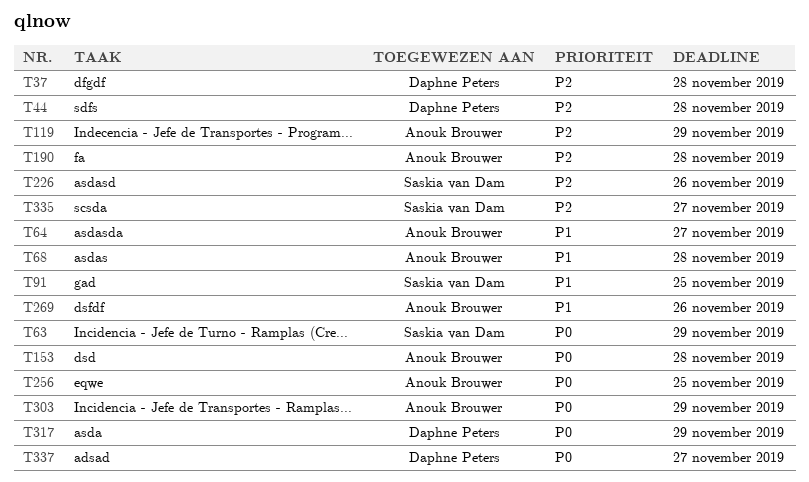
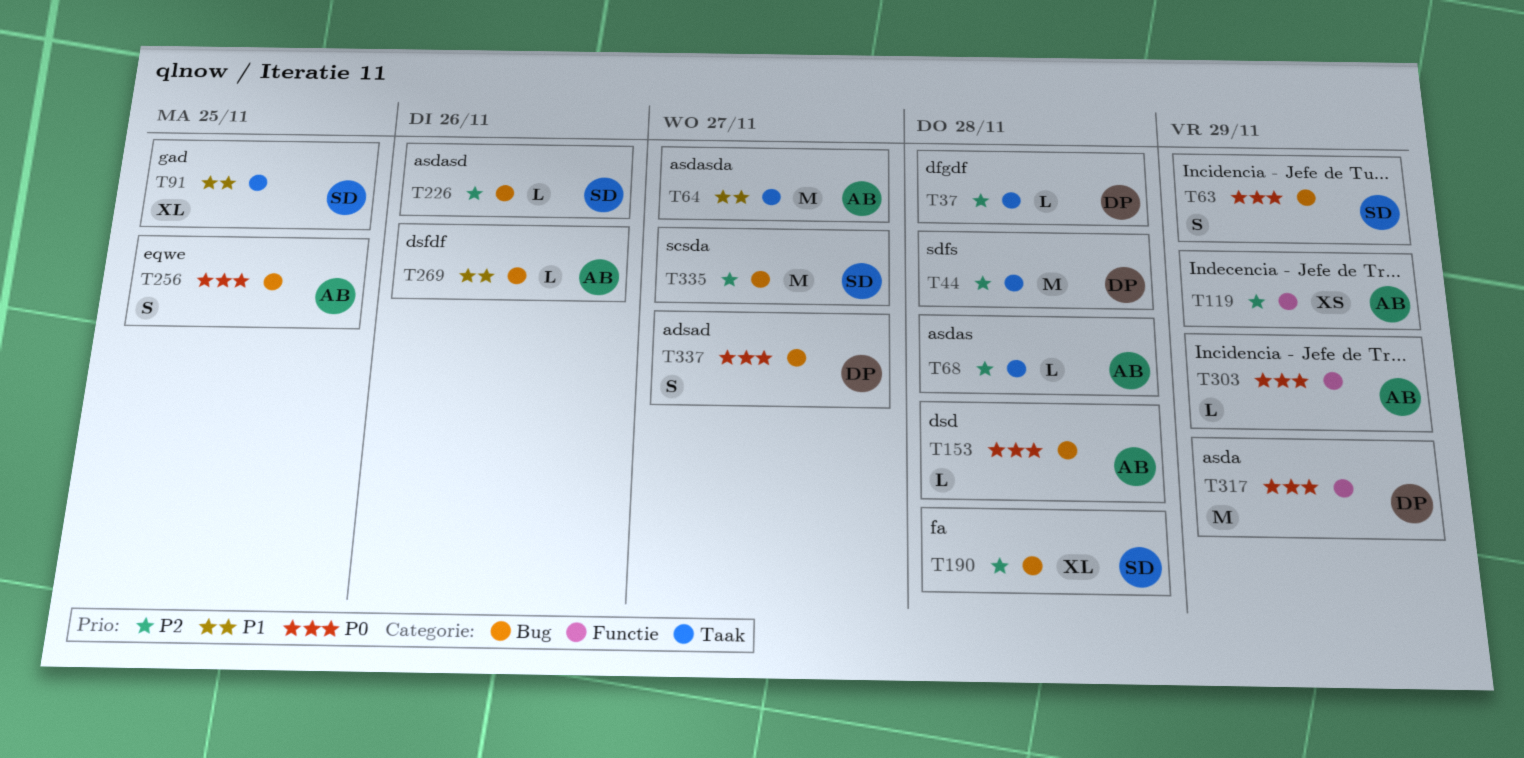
T68, priority: P1 -> P2
T190, owner: Anouk Brouwer -> Saskia van Dam

